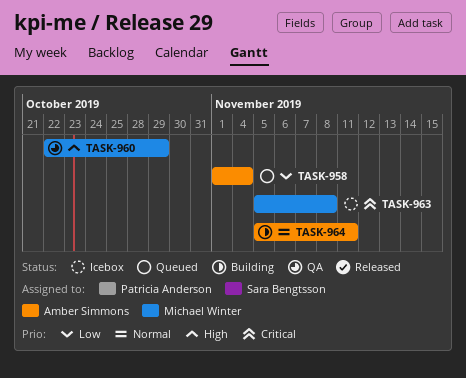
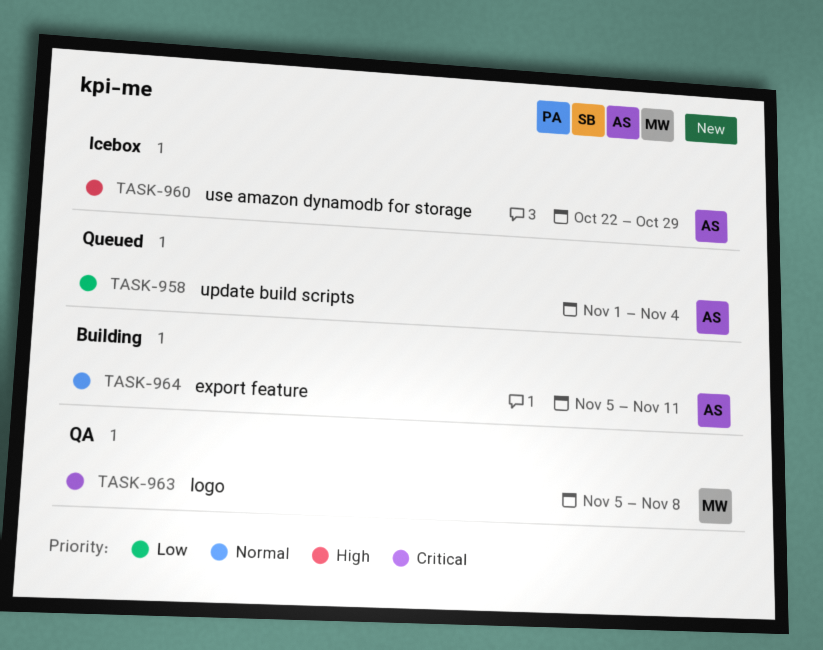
TASK-960, status: QA -> Icebox
TASK-960, owner: Michael Winter -> Amber Simmons
TASK-963, status: Icebox -> QA

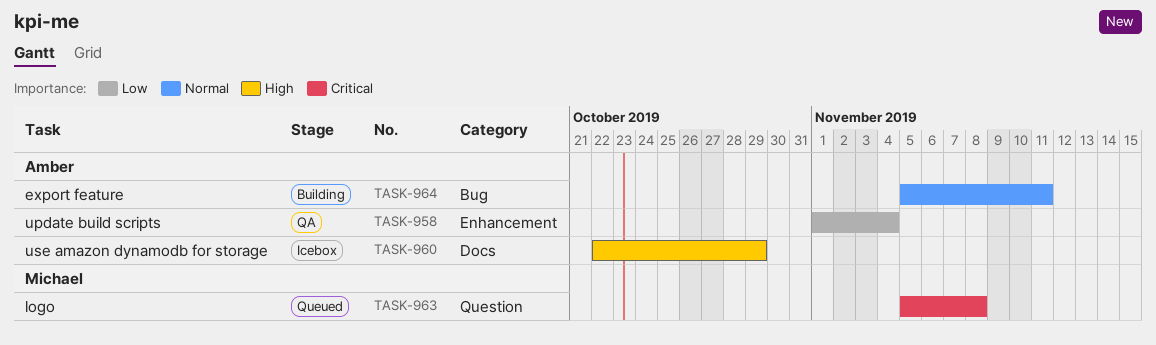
TASK-958, status: Queued -> QA
TASK-963, status: QA -> Queued

